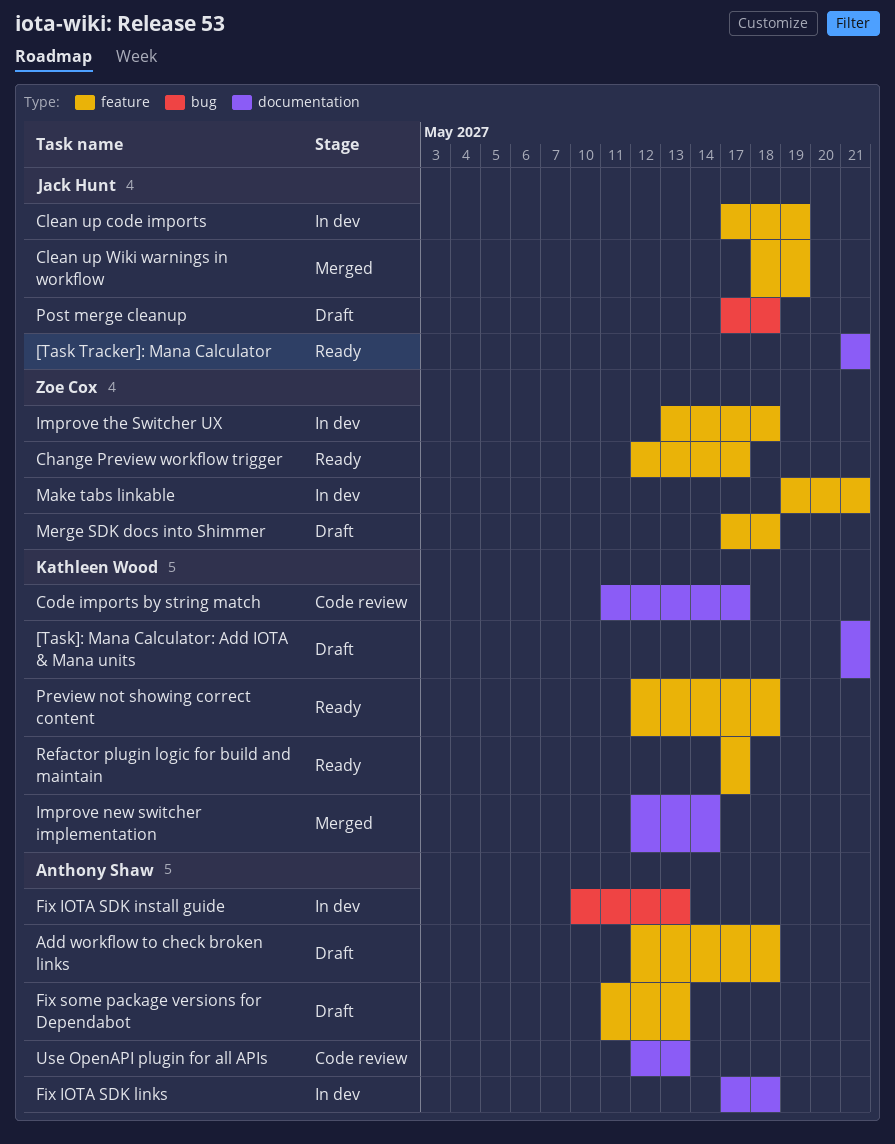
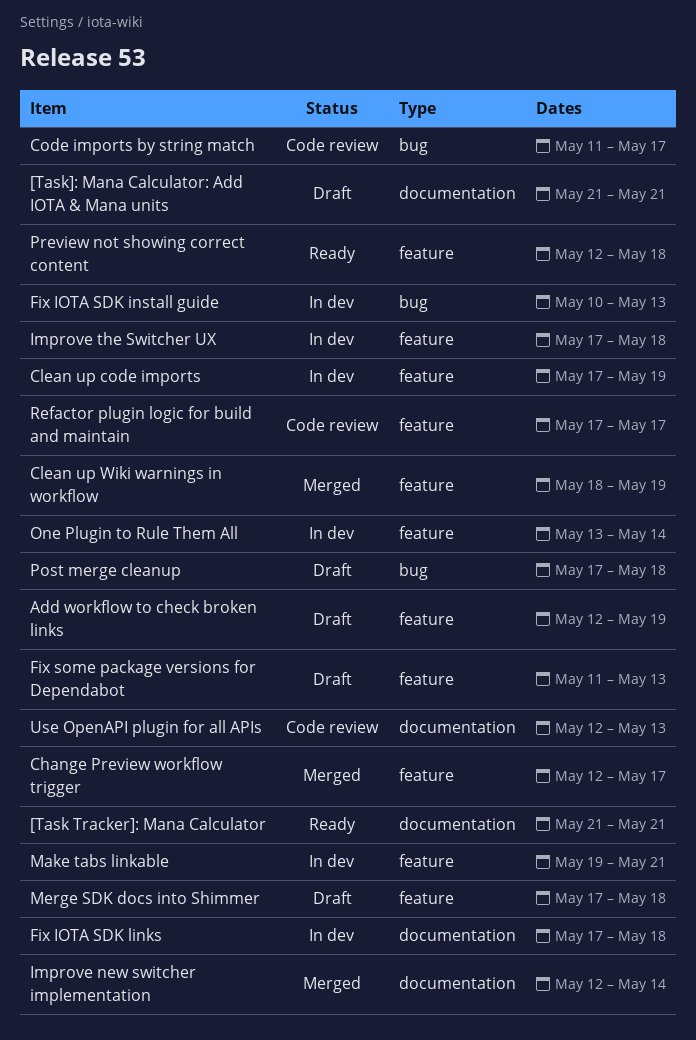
Add workflow to check broken links, due: May 18 -> May 19
Change Preview workflow trigger, status: Ready -> Merged
Code imports by string match, label: documentation -> bug
Improve the Switcher UX, start: May 13 -> May 17
One Plugin to Rule Them All: none -> present
Refactor plugin logic for build and maintain, status: Ready -> Code review

